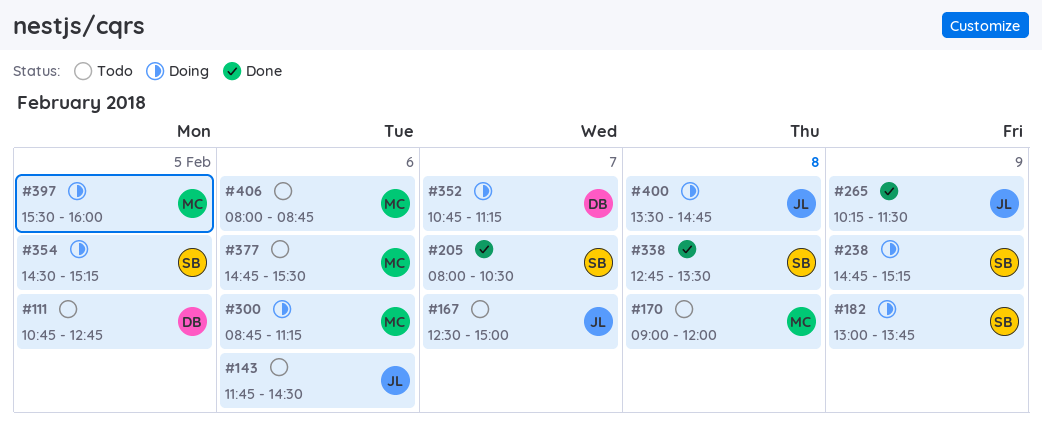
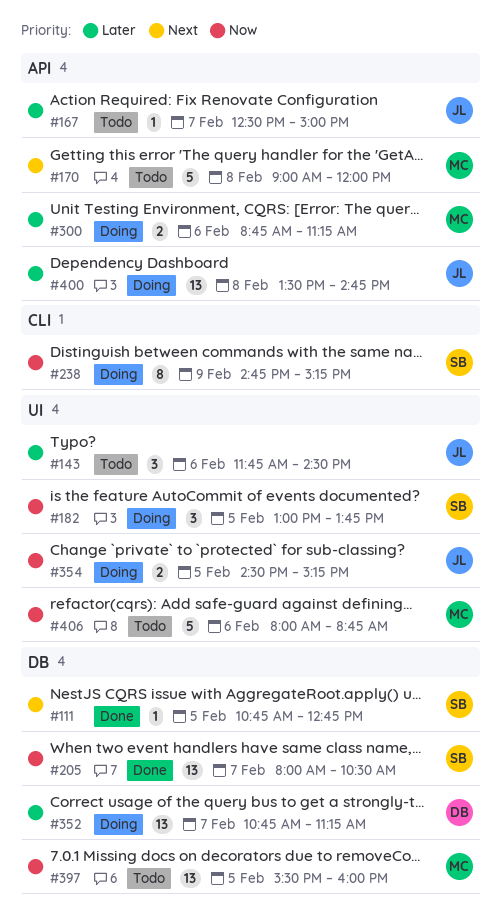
#111, status: Todo -> Done
#111, owner: DB -> SB
#182, day: Feb 9 -> Feb 5
#265: present -> none
#338: present -> none
#354, owner: SB -> JL
#377: present -> none
#397, status: Doing -> Todo

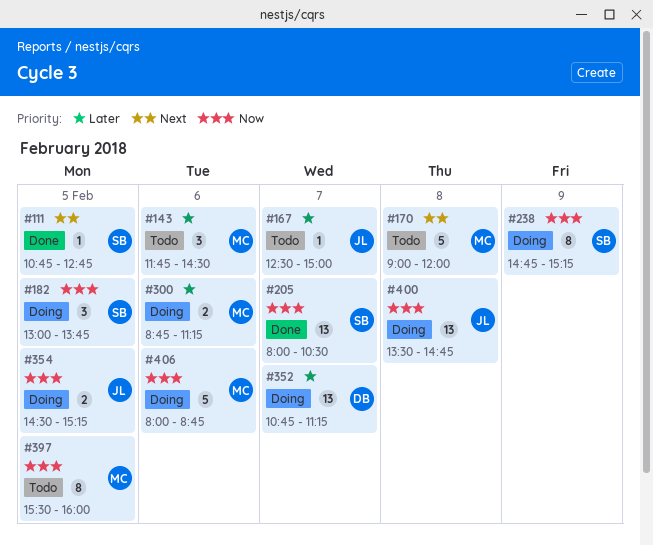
#143, owner: JL -> MC
#397, estimate: 13 -> 8
#400, priority: Later -> Now
#406, status: Todo -> Doing

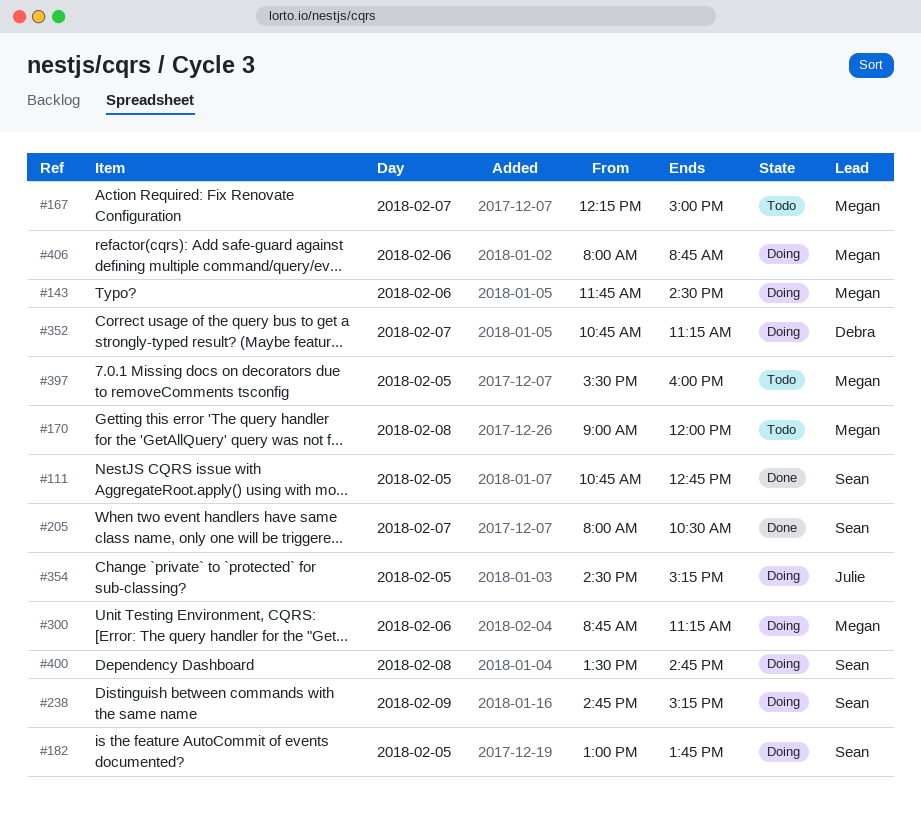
#143, status: Todo -> Doing
#167, owner: Julie -> Megan
#167, begins: 12:30 -> 12:15
#400, owner: Julie -> Sean

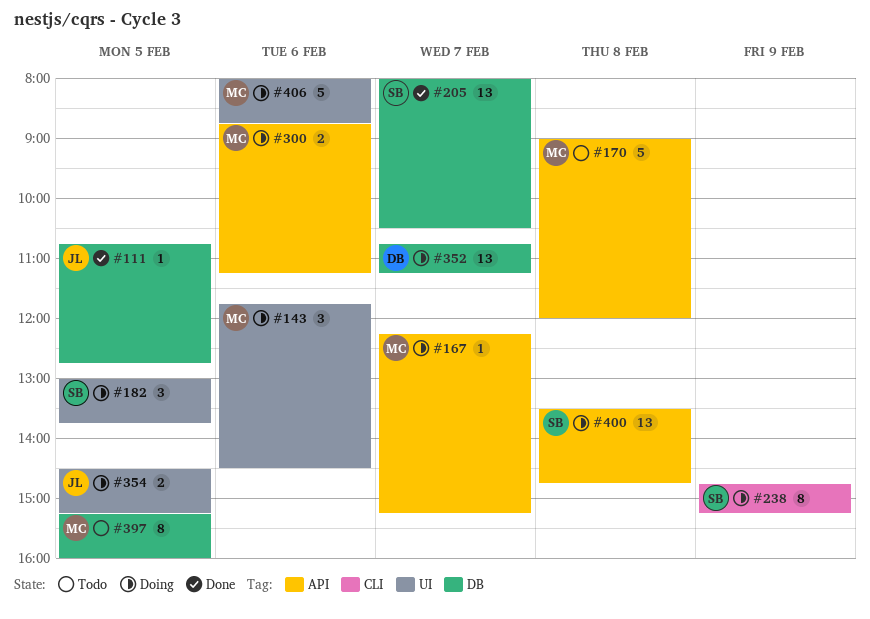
#111, owner: Sean -> Julie
#167, status: Todo -> Doing
#167, ends: 15:00 -> 15:15
#397, begins: 15:30 -> 15:15

